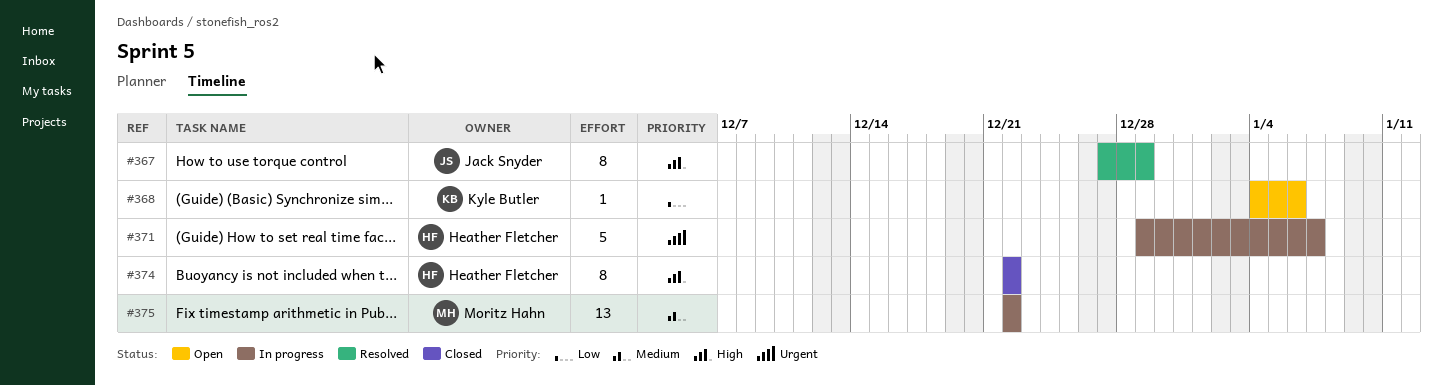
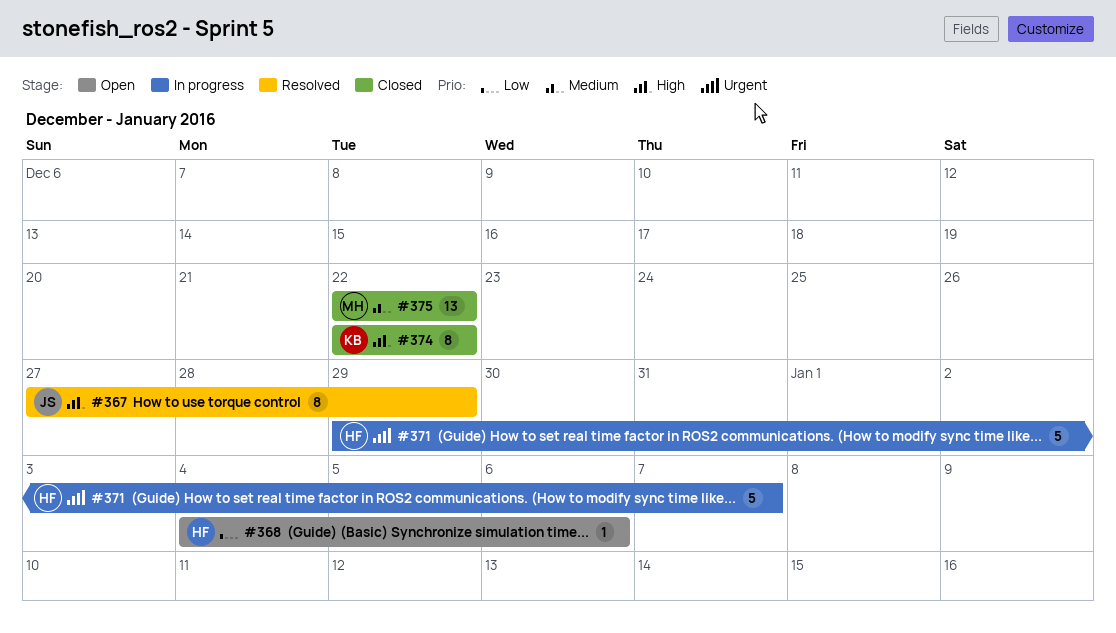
#368, owner: Kyle Butler -> Heather Fletcher
#374, owner: Heather Fletcher -> Kyle Butler
#375, status: In progress -> Closed

